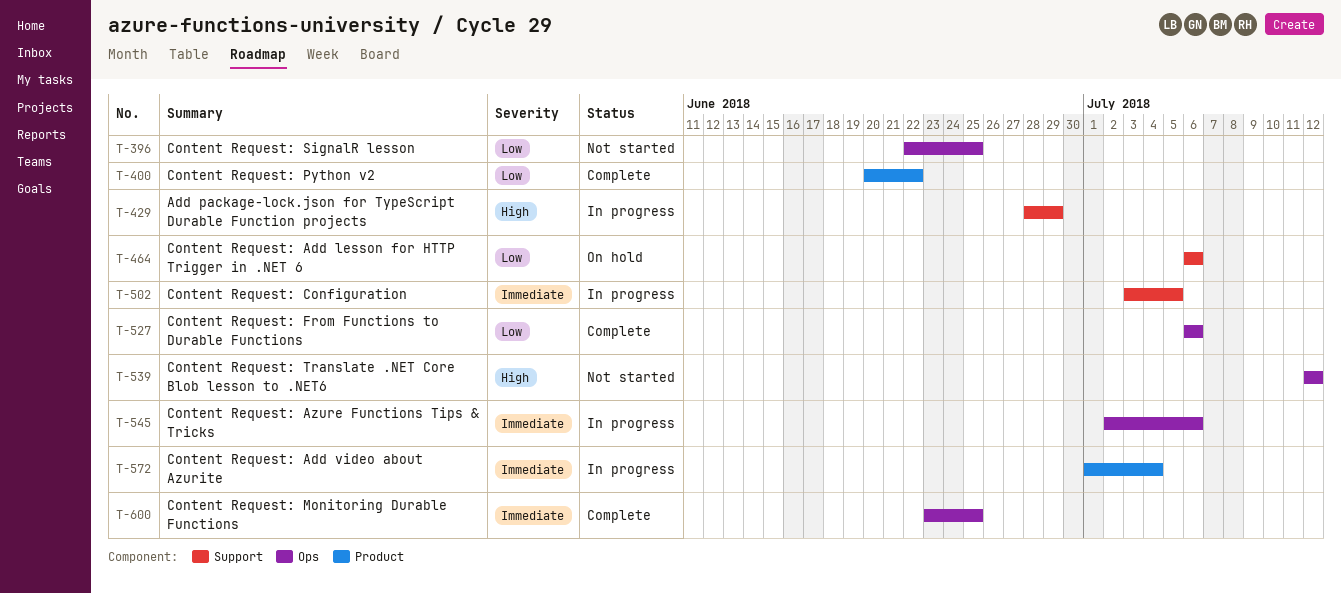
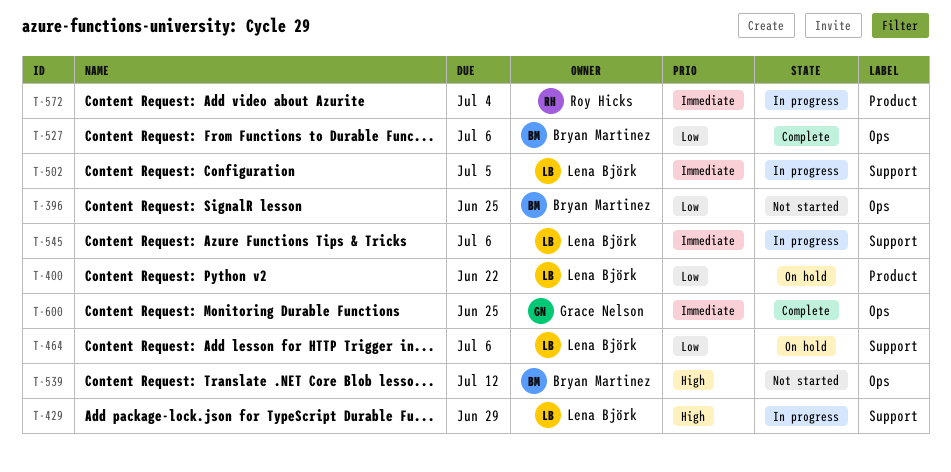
T-400, status: Complete -> On hold
T-545, label: Ops -> Support

